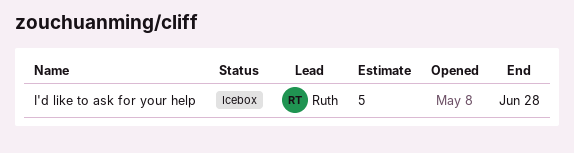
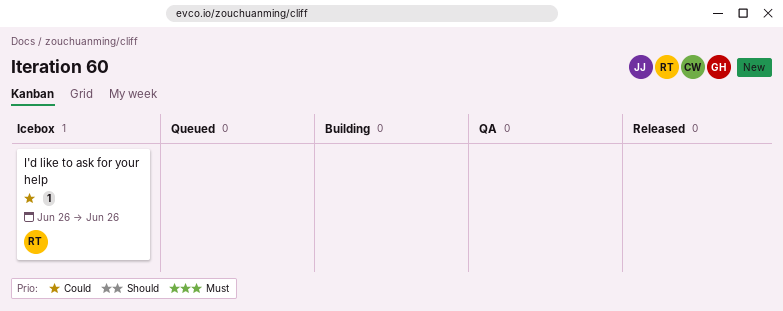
I'd like to ask for your help, estimate: 5 -> 1
I'd like to ask for your help, due: Jun 28 -> Jun 26

